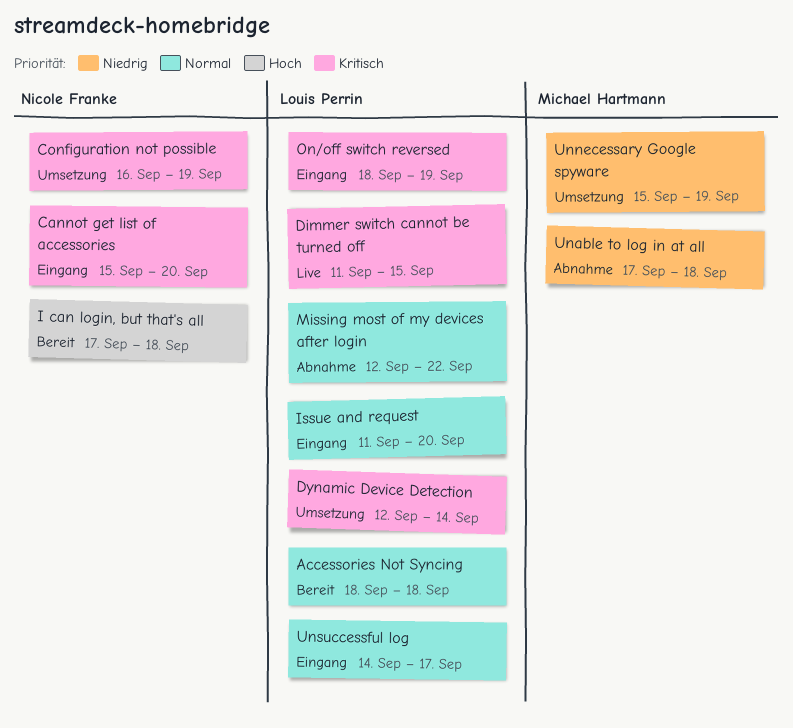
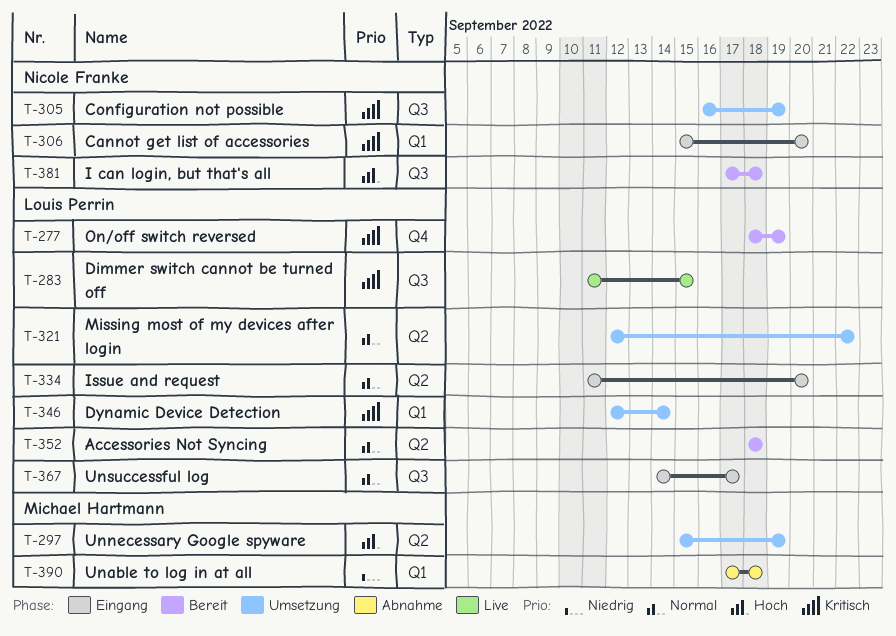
Missing most of my devices after login, status: Abnahme -> Umsetzung
On/off switch reversed, status: Eingang -> Bereit
Unnecessary Google spyware, priority: Niedrig -> Hoch

